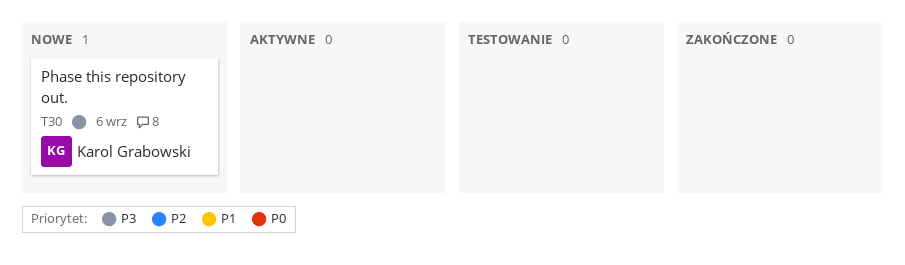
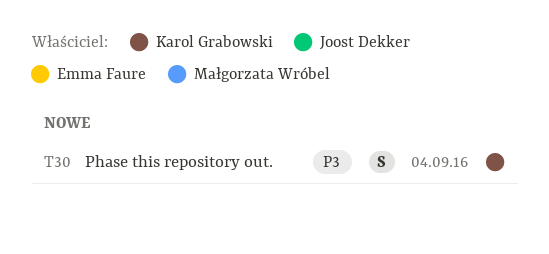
T30, due: Sep 6 -> Sep 4

